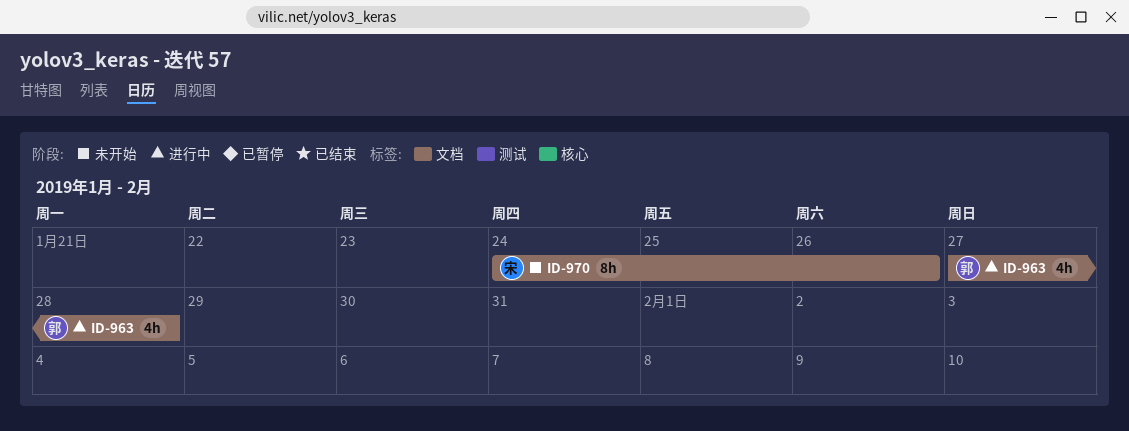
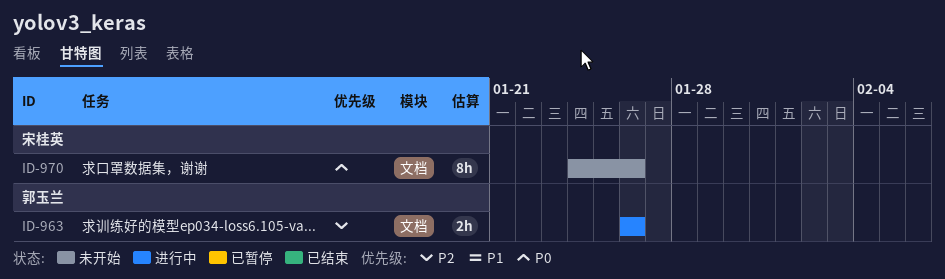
ID-963, estimate: 4h -> 2h
ID-963, start: Jan 27 -> Jan 26
ID-963, due: Jan 28 -> Jan 26

